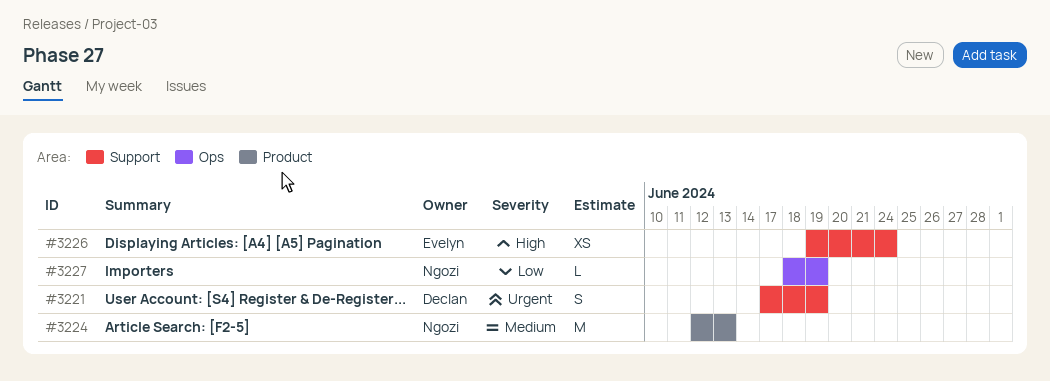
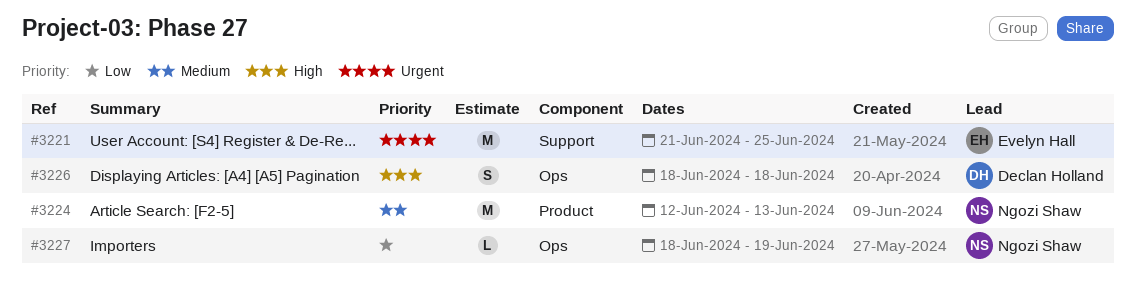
#3221, owner: Declan Holland -> Evelyn Hall
#3221, estimate: S -> M
#3221, start: Jun 17 -> Jun 21
#3221, due: Jun 19 -> Jun 25
#3226, owner: Evelyn Hall -> Declan Holland
#3226, label: Support -> Ops
#3226, estimate: XS -> S
#3226, start: Jun 19 -> Jun 18
#3226, due: Jun 24 -> Jun 18

